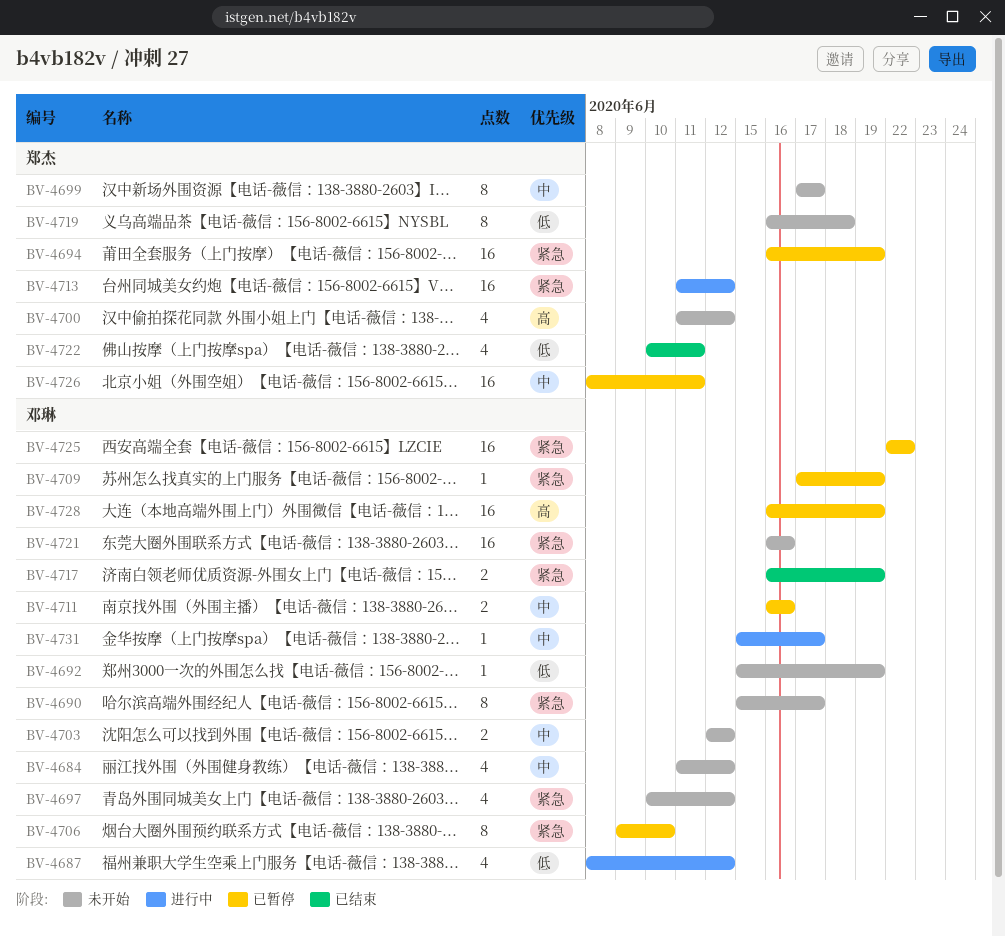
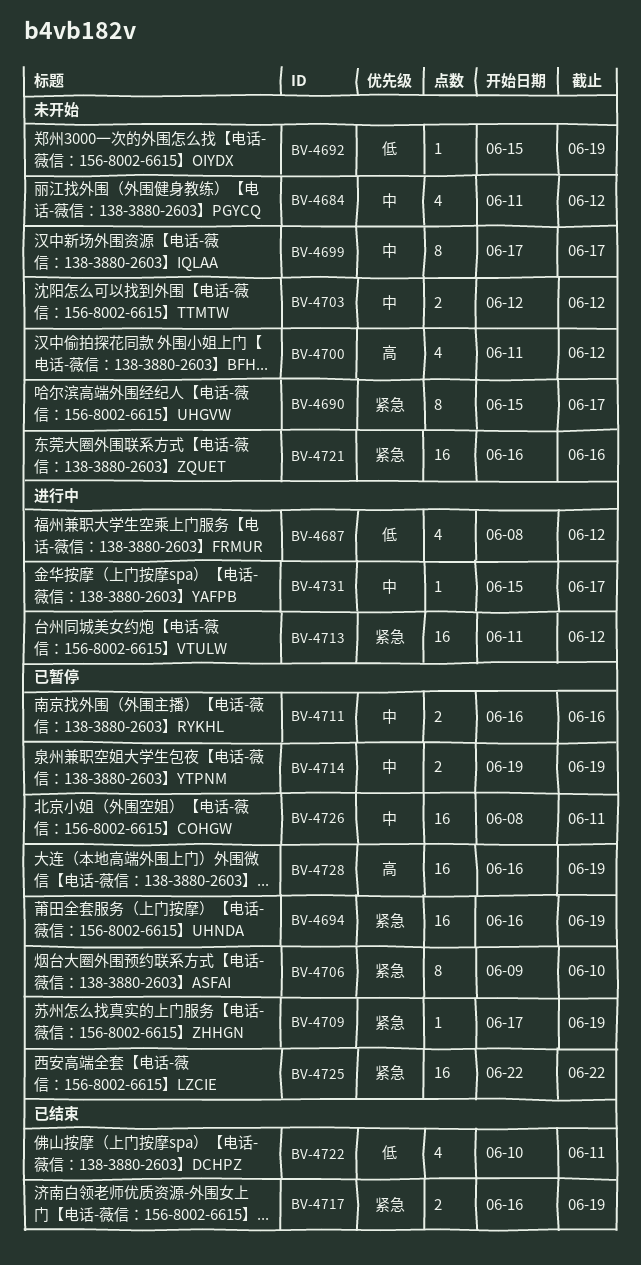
BV-4697: present -> none
BV-4714: none -> present
BV-4719: present -> none

